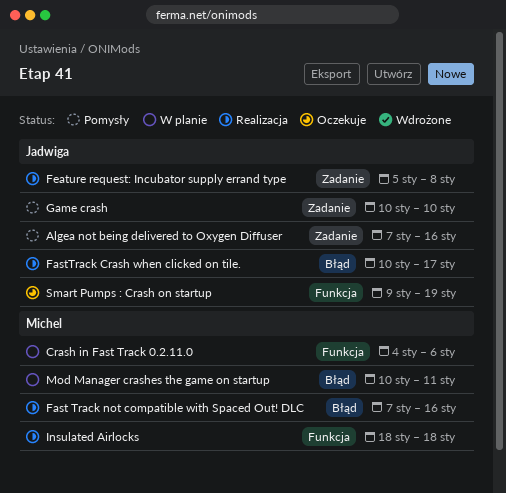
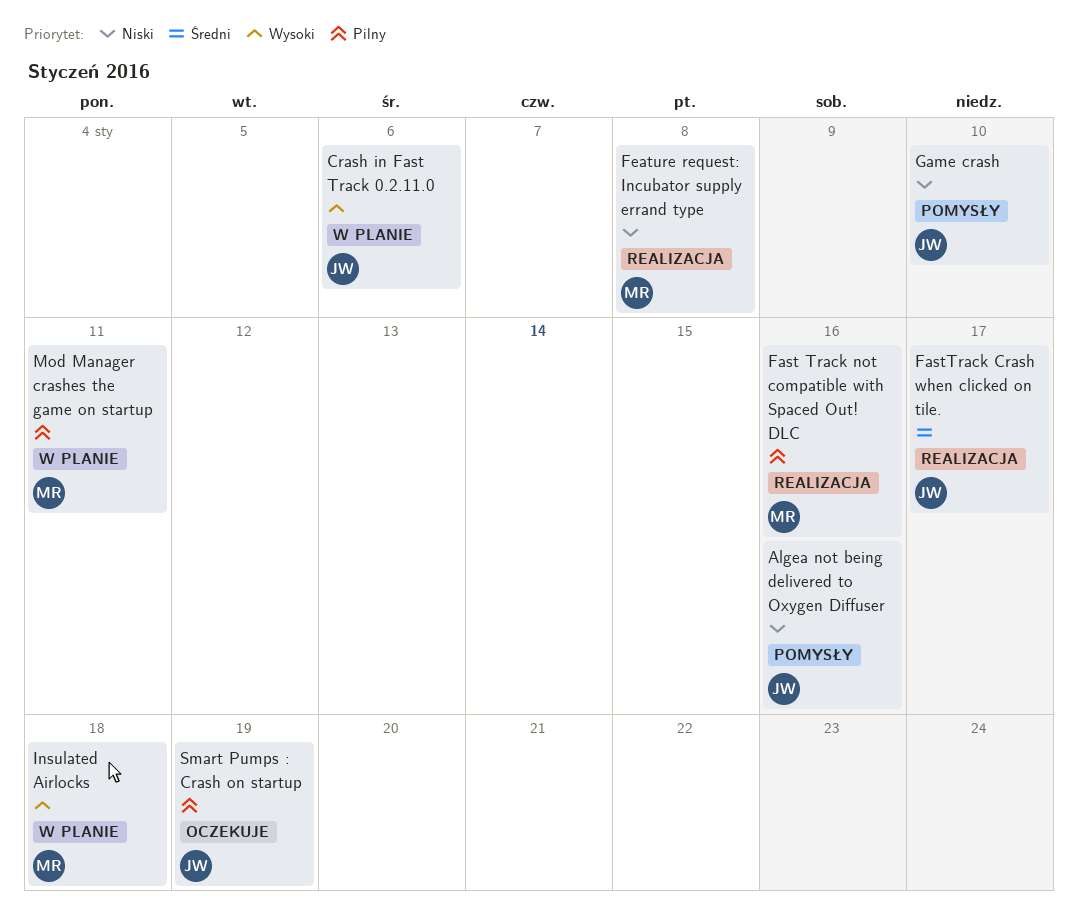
Crash in Fast Track 0.2.11.0, owner: Michel -> Jadwiga
Feature request: Incubator supply errand type, owner: Jadwiga -> Michel
Insulated Airlocks, status: Realizacja -> W planie

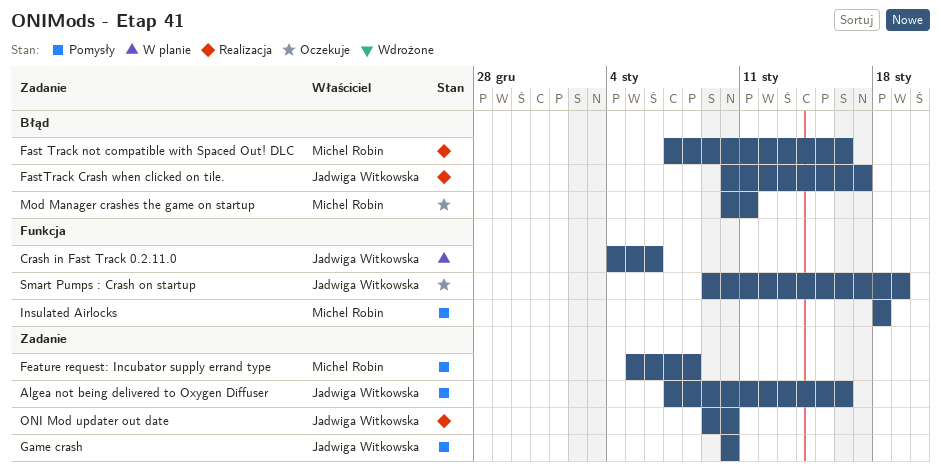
Feature request: Incubator supply errand type, status: Realizacja -> Pomysły
Insulated Airlocks, status: W planie -> Pomysły
Mod Manager crashes the game on startup, status: W planie -> Oczekuje
ONI Mod updater out date: none -> present

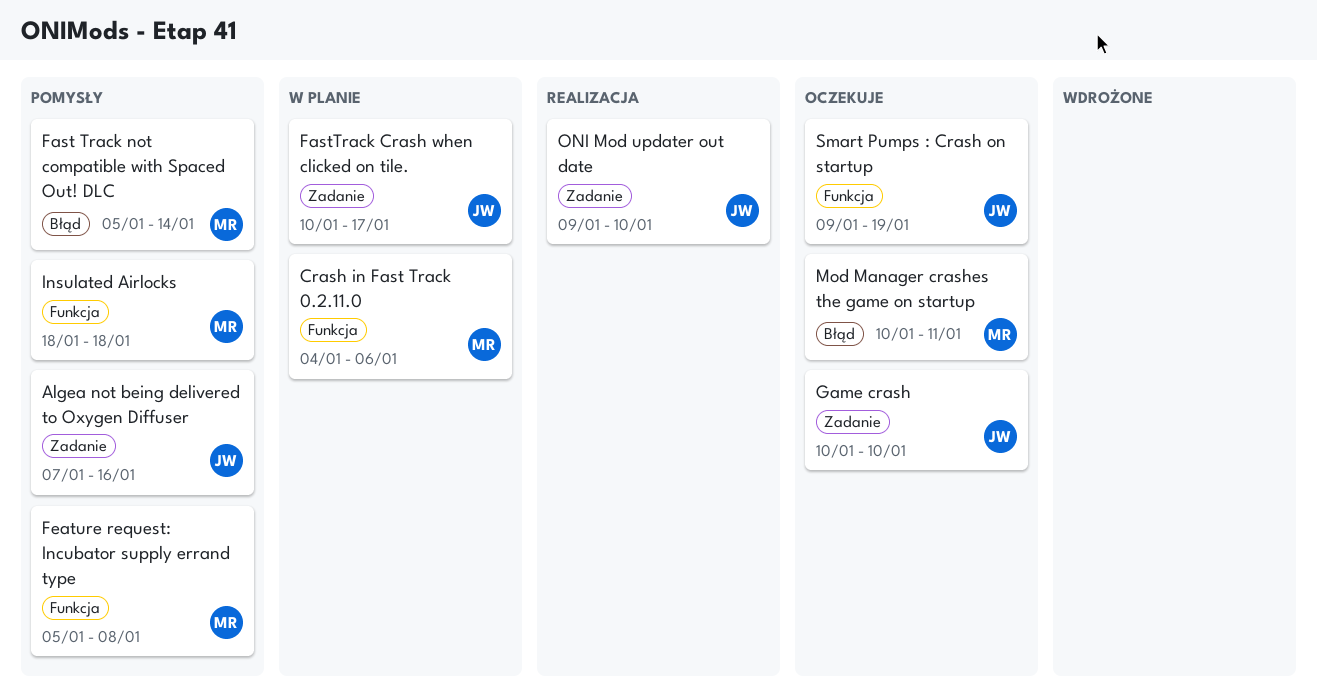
Crash in Fast Track 0.2.11.0, owner: Jadwiga Witkowska -> Michel Robin
Fast Track not compatible with Spaced Out! DLC, status: Realizacja -> Pomysły
Fast Track not compatible with Spaced Out! DLC, start: Jan 7 -> Jan 5
Fast Track not compatible with Spaced Out! DLC, due: Jan 16 -> Jan 14
FastTrack Crash when clicked on tile., status: Realizacja -> W planie
FastTrack Crash when clicked on tile., label: Błąd -> Zadanie
Feature request: Incubator supply errand type, label: Zadanie -> Funkcja
Game crash, status: Pomysły -> Oczekuje

